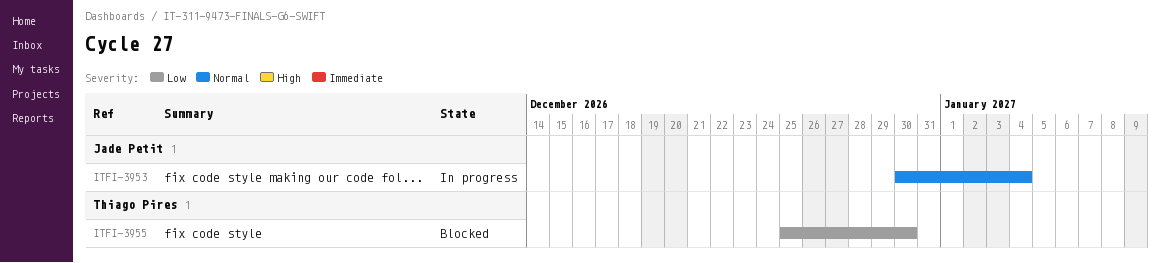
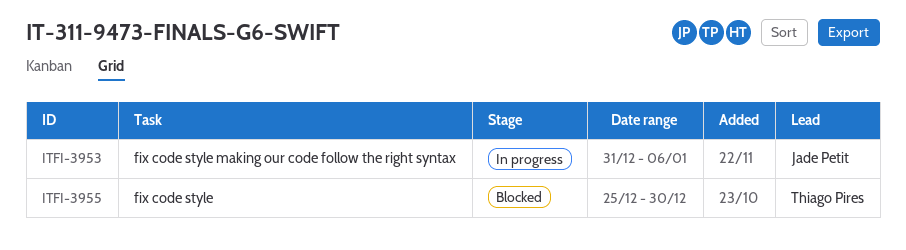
ITFI-3953, start: Dec 30 -> Dec 31
ITFI-3953, due: Jan 4 -> Jan 6

